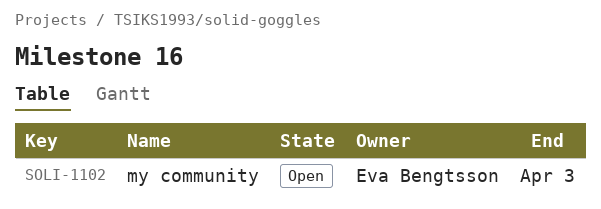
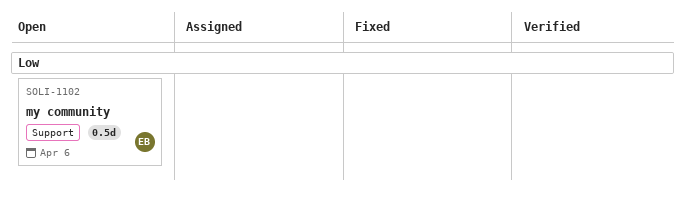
SOLI-1102, due: Apr 3 -> Apr 6

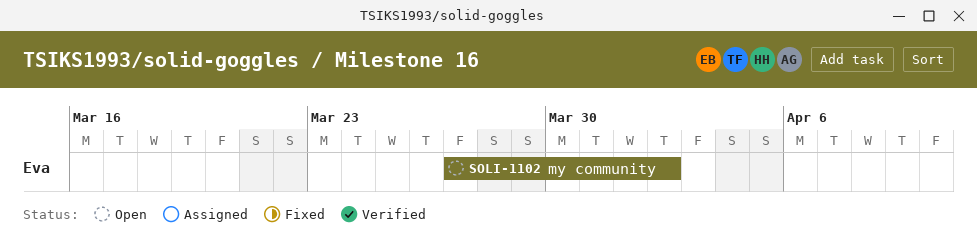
SOLI-1102, due: Apr 6 -> Apr 2

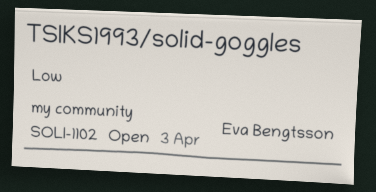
SOLI-1102, due: Apr 2 -> Apr 3

